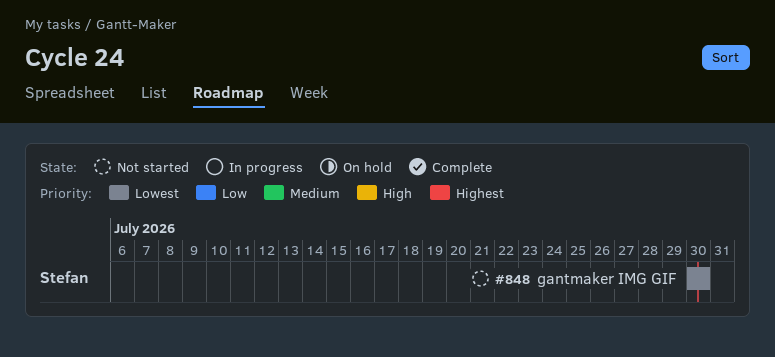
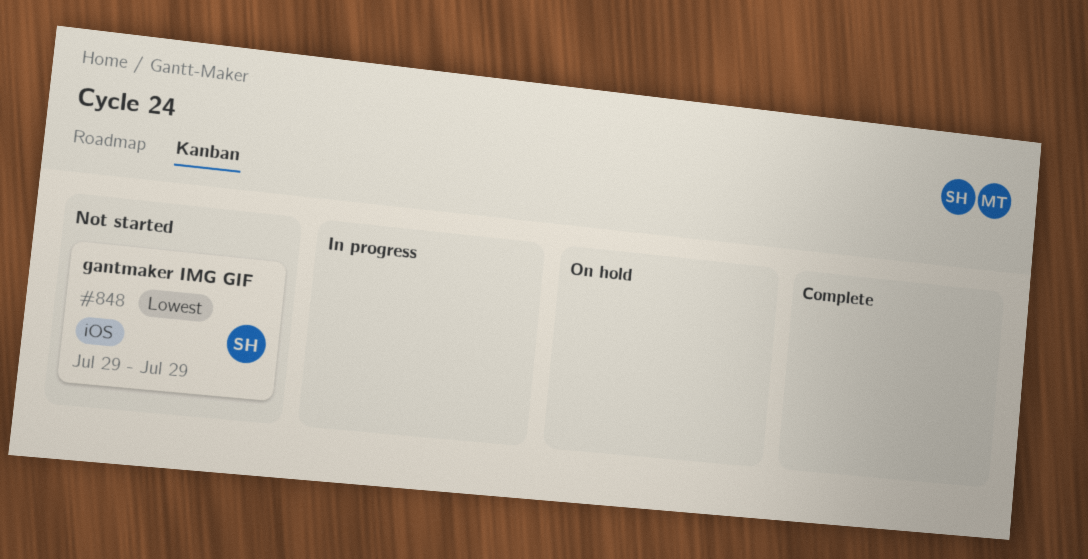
#848, start: Jul 30 -> Jul 29
#848, due: Jul 30 -> Jul 29

